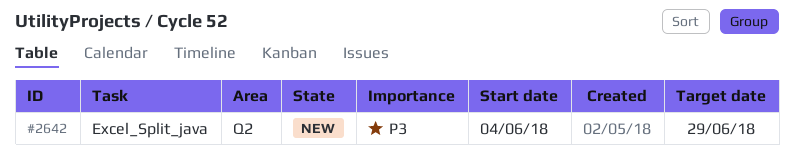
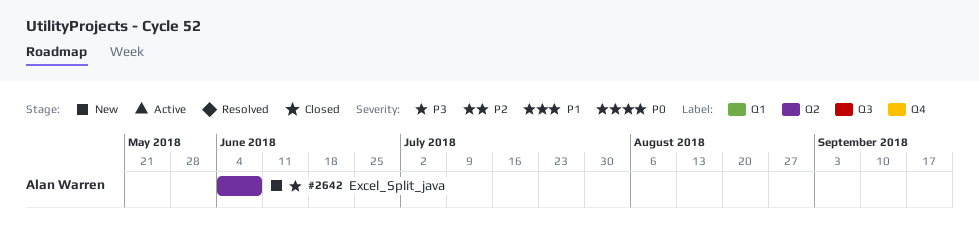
#2642, due: Jun 29 -> Jun 8

